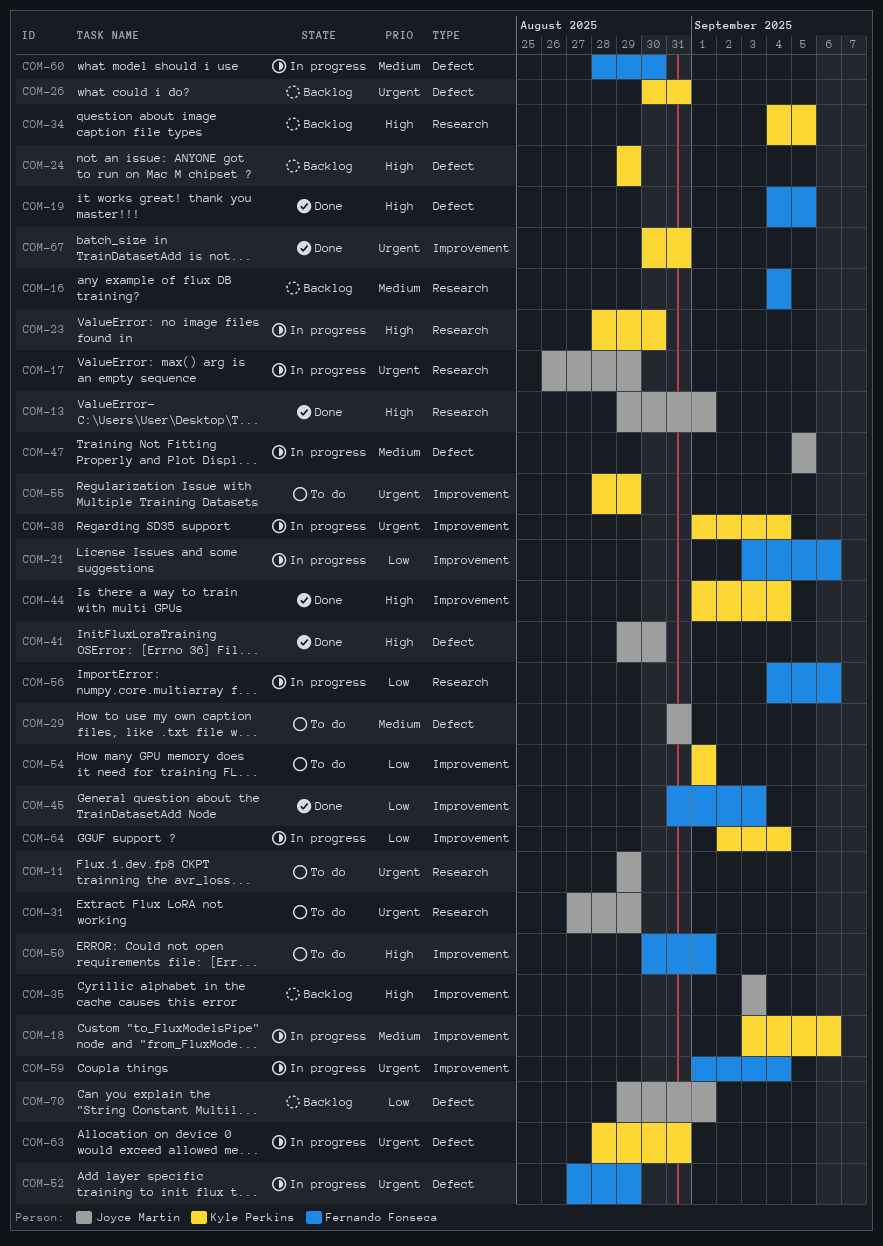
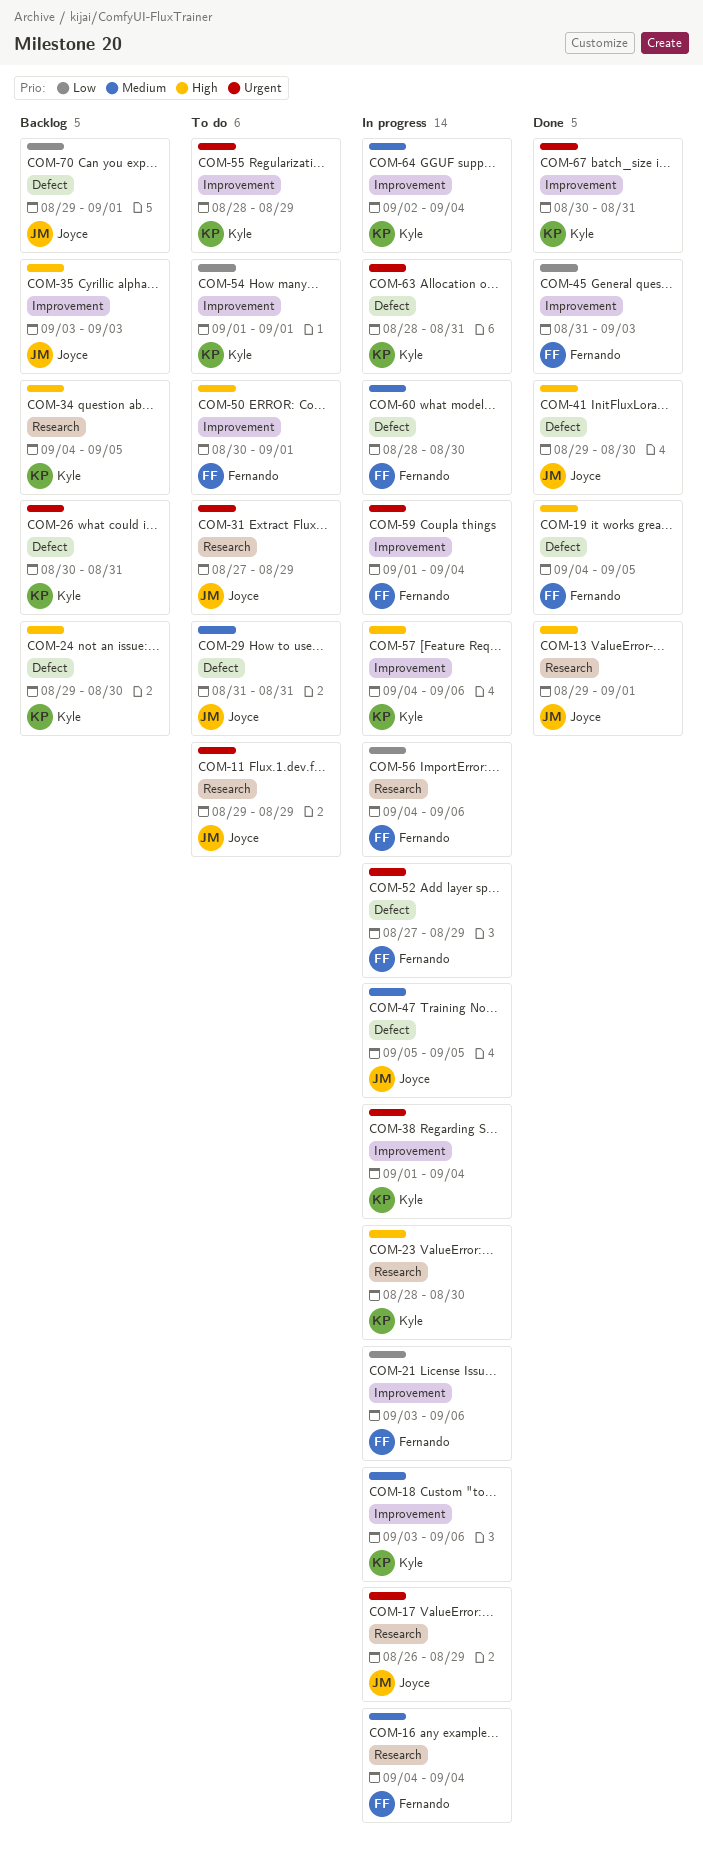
COM-16, status: Backlog -> In progress
COM-24, due: Aug 29 -> Aug 30
COM-44: present -> none
COM-57: none -> present
COM-64, priority: Low -> Medium

